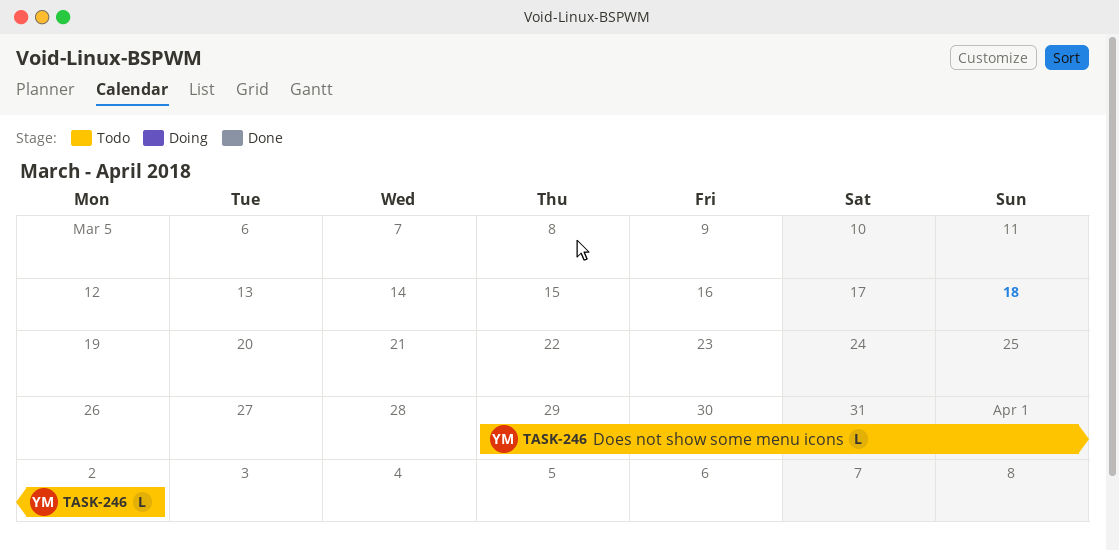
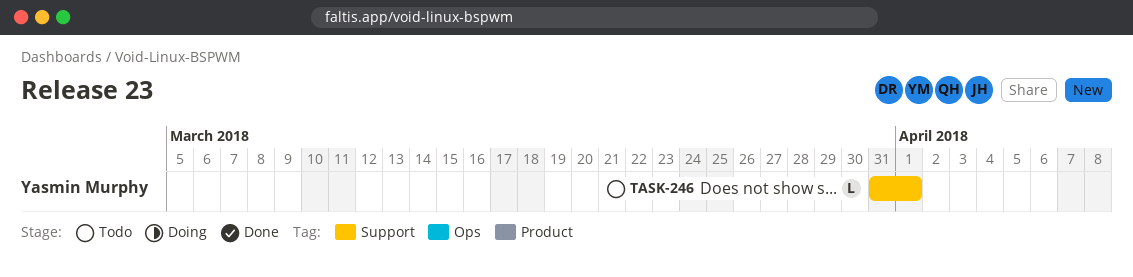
TASK-246, start: Mar 29 -> Mar 31
TASK-246, due: Apr 2 -> Apr 1

